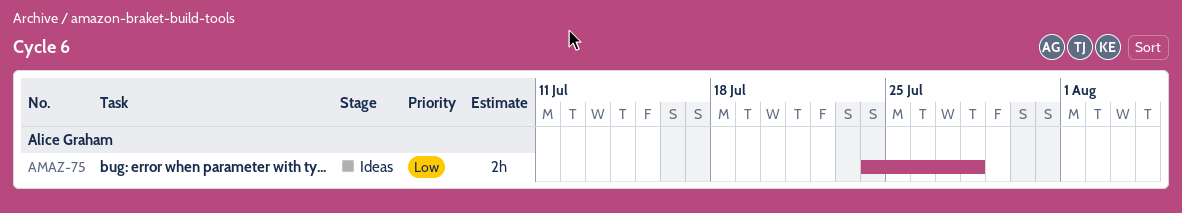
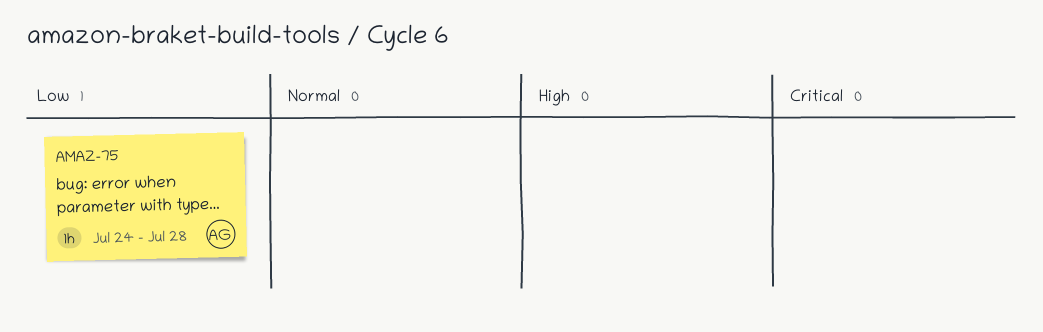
AMAZ-75, estimate: 2h -> 1h

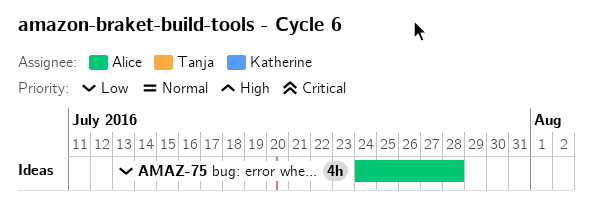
AMAZ-75, estimate: 1h -> 4h

